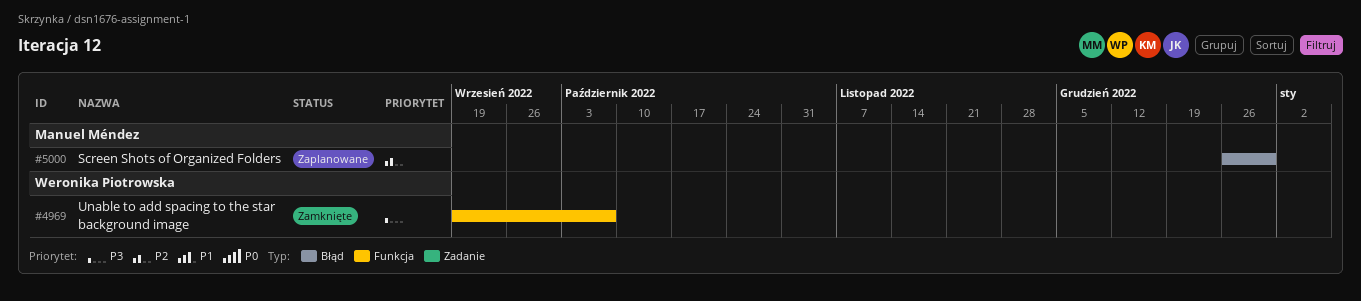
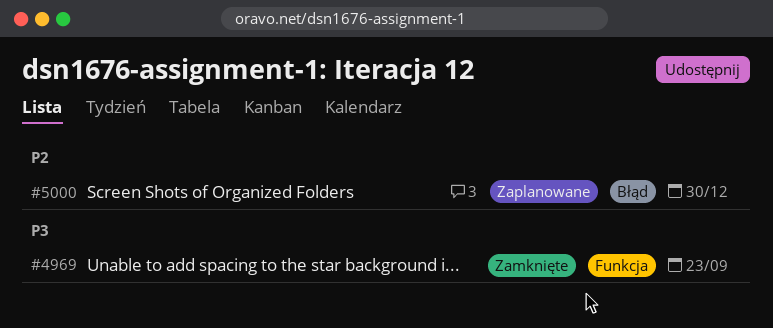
#4969, due: Oct 7 -> Sep 23

